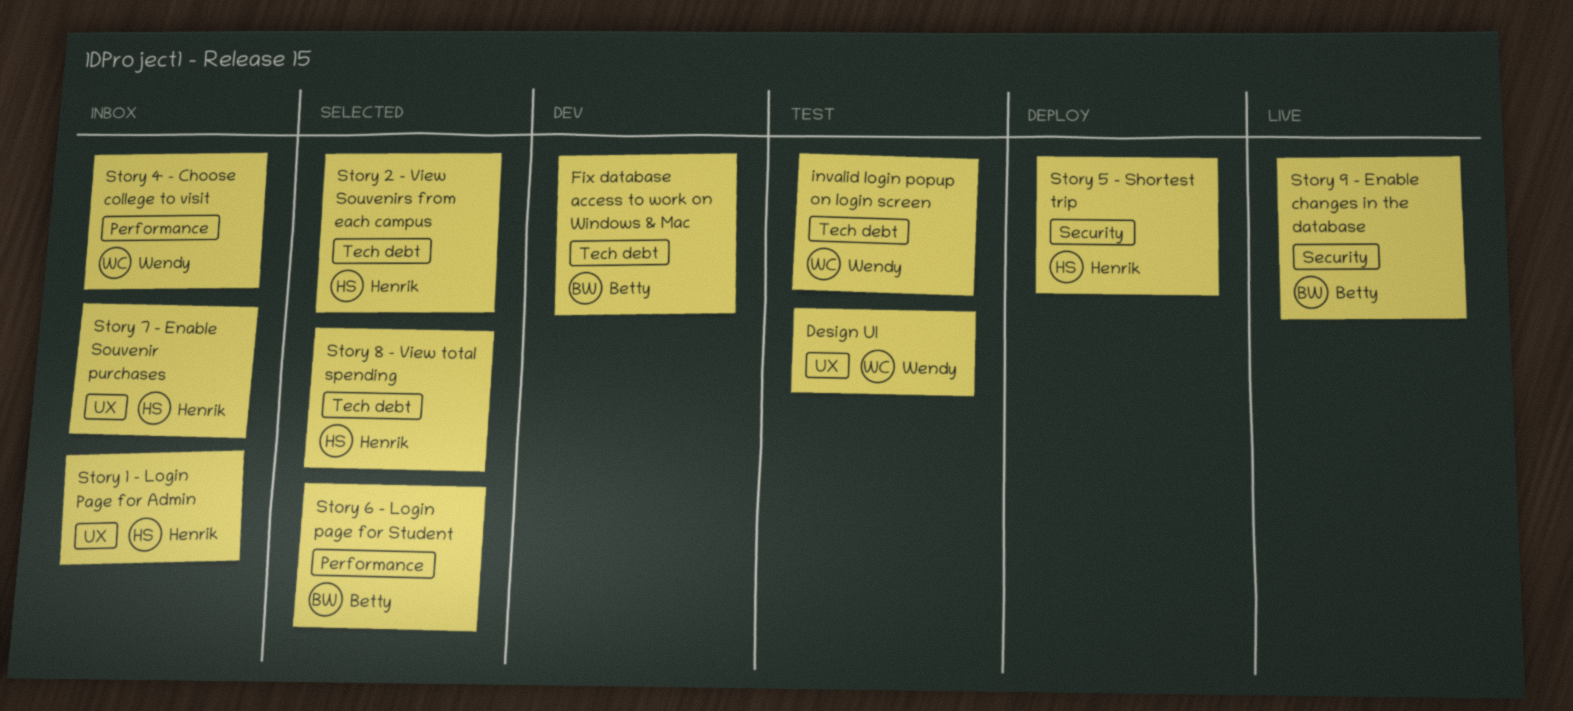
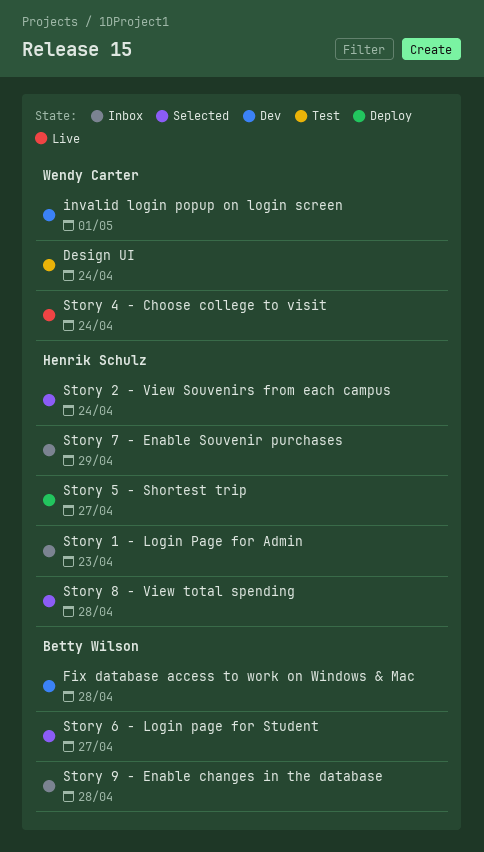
invalid login popup on login screen, status: Test -> Dev
Story 4 - Choose college to visit, status: Inbox -> Live
Story 9 - Enable changes in the database, status: Live -> Inbox

